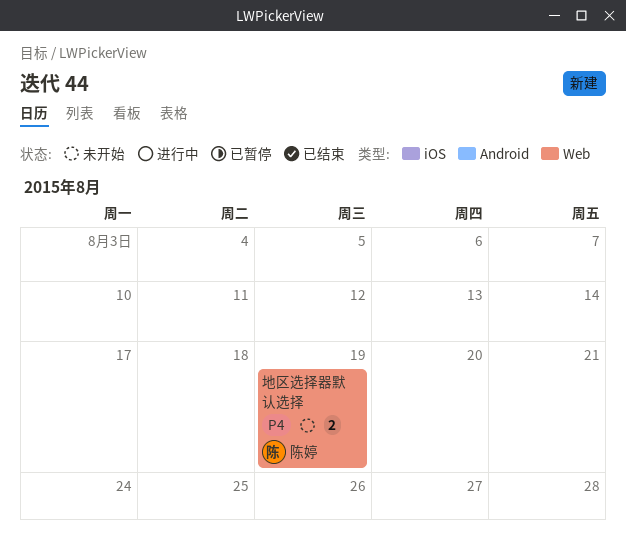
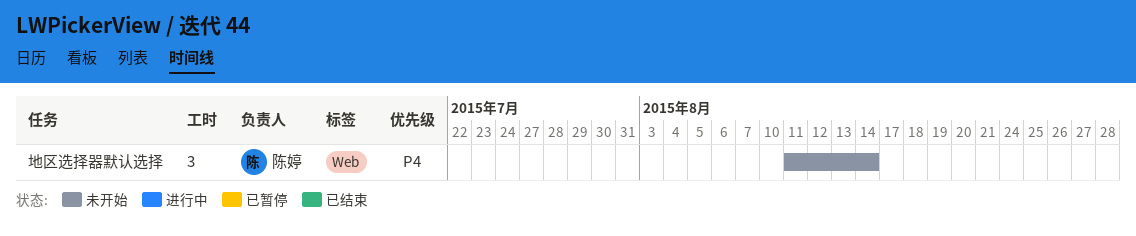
地区选择器默认选择, estimate: 2 -> 3
地区选择器默认选择, due: Aug 19 -> Aug 14

